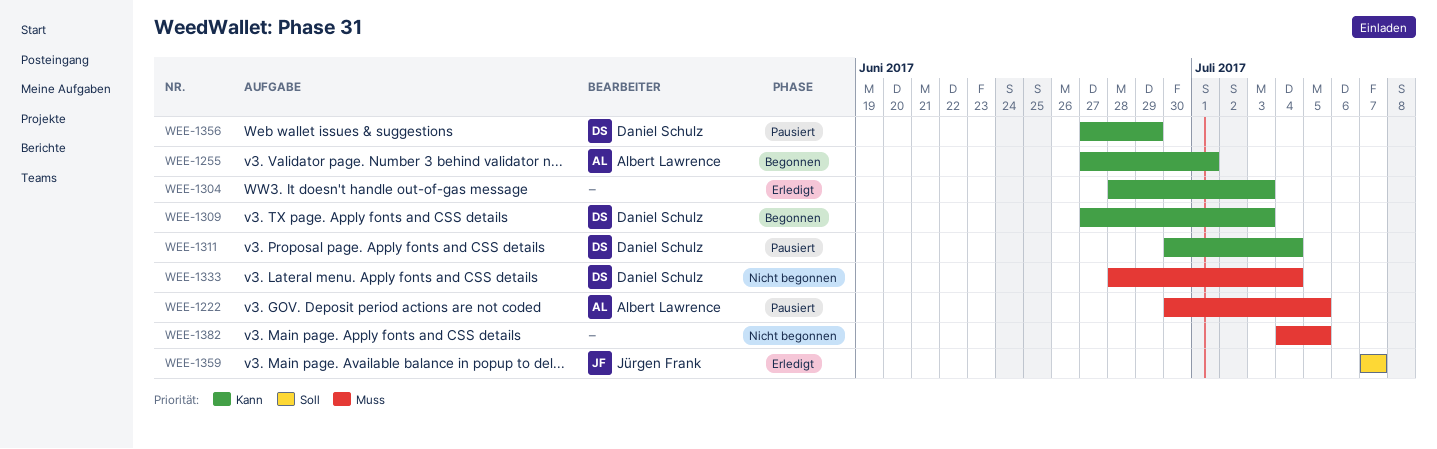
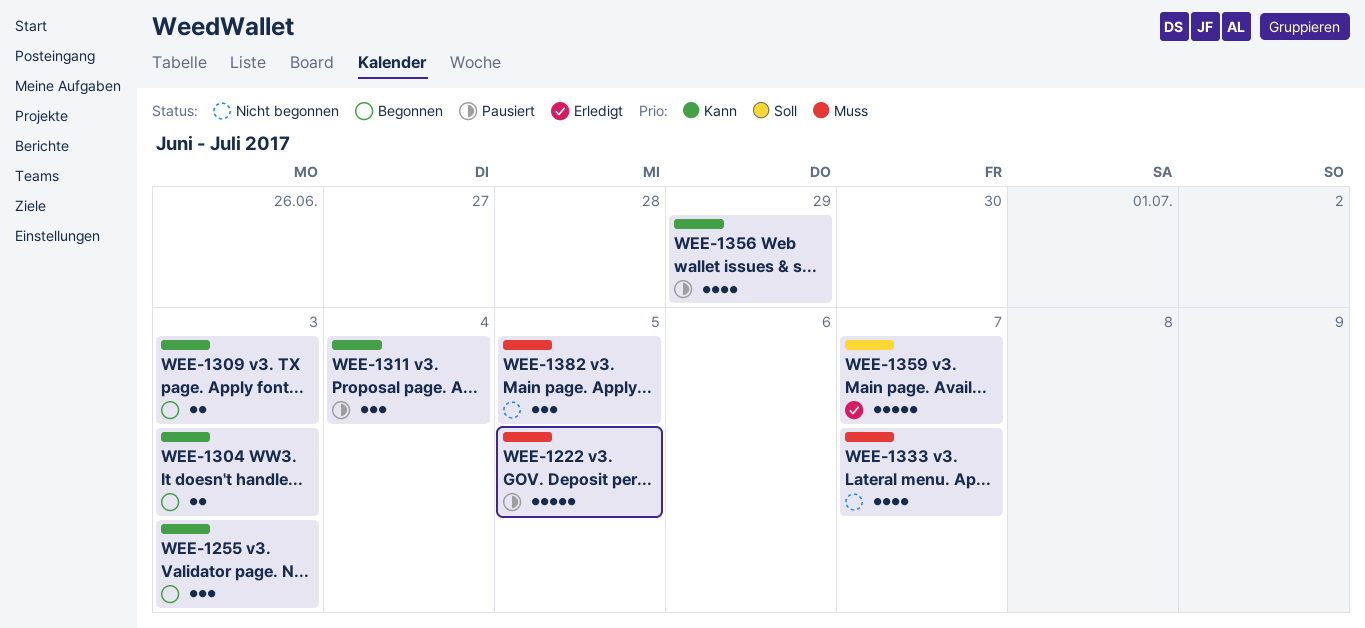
WEE-1255, due: Jul 1 -> Jul 3
WEE-1304, status: Erledigt -> Begonnen
WEE-1333, due: Jul 4 -> Jul 7

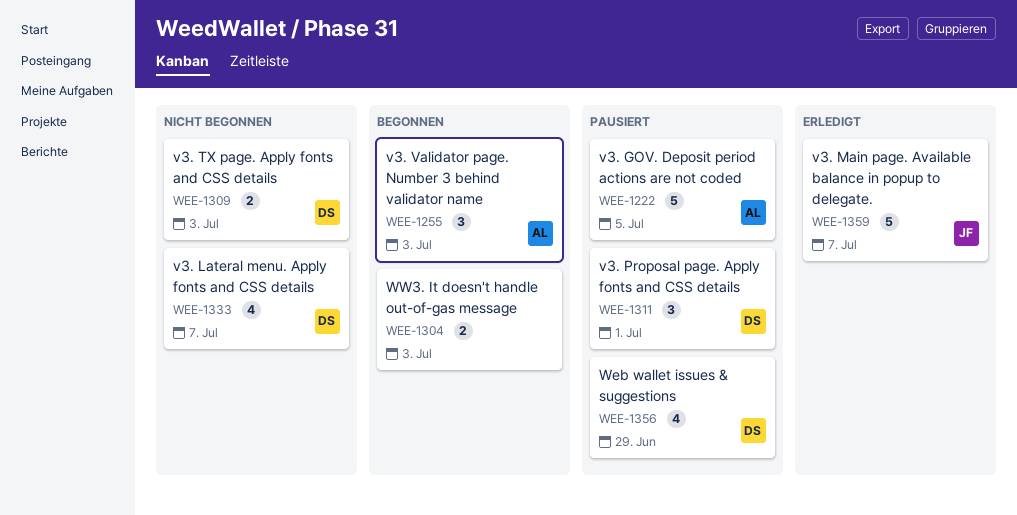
WEE-1309, status: Begonnen -> Nicht begonnen
WEE-1311, due: Jul 4 -> Jul 1
WEE-1382: present -> none

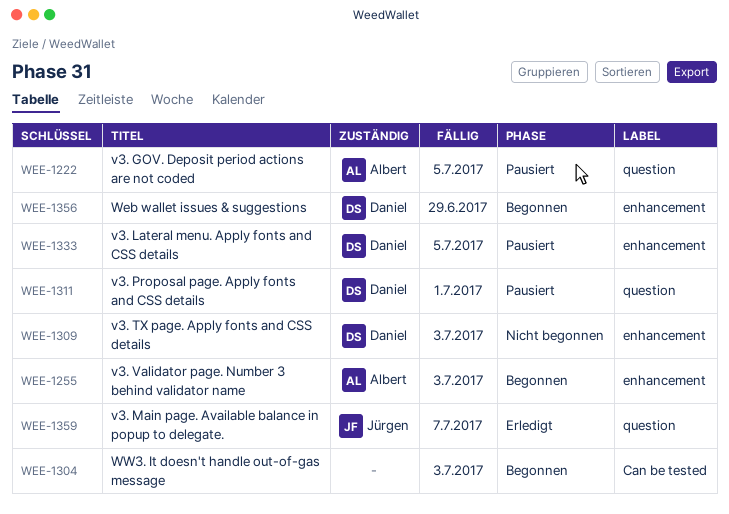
WEE-1333, status: Nicht begonnen -> Pausiert
WEE-1333, due: Jul 7 -> Jul 5
WEE-1356, status: Pausiert -> Begonnen

